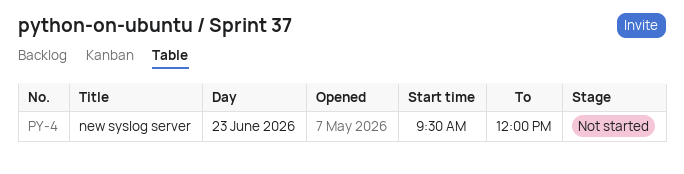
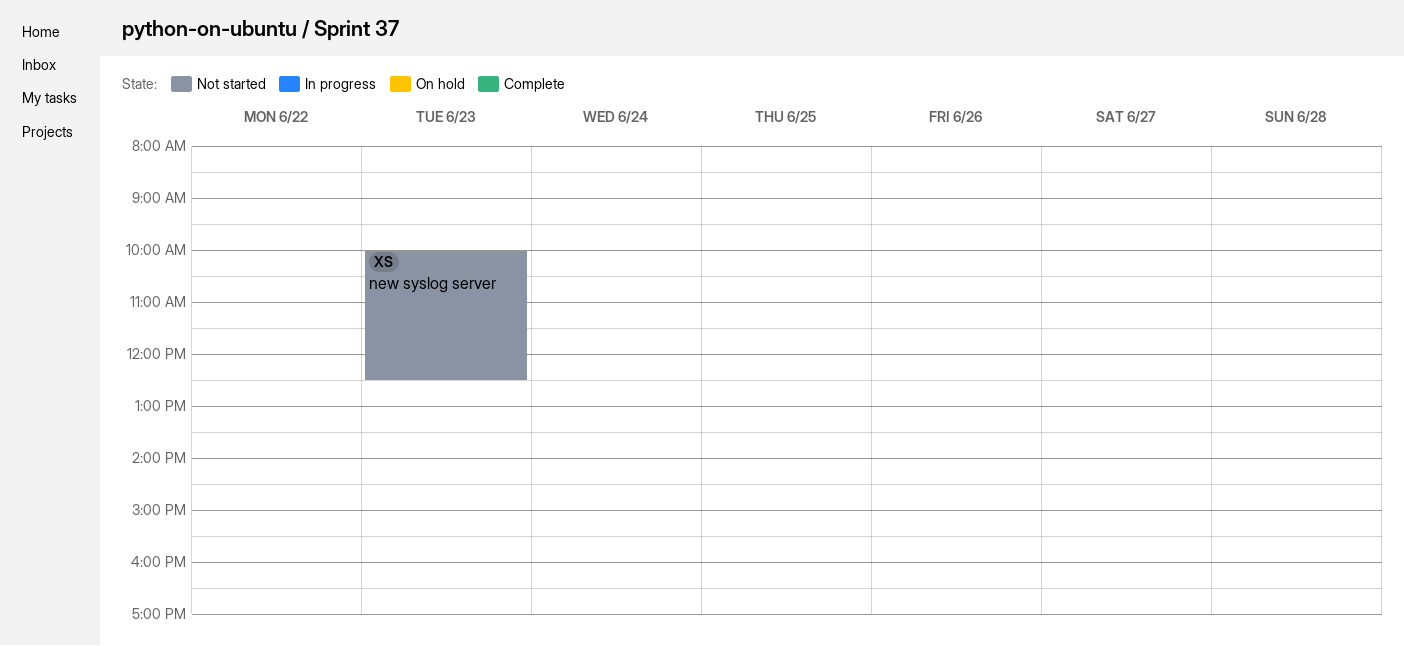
new syslog server, begins: 09:30 -> 10:00
new syslog server, ends: 12:00 -> 12:30

